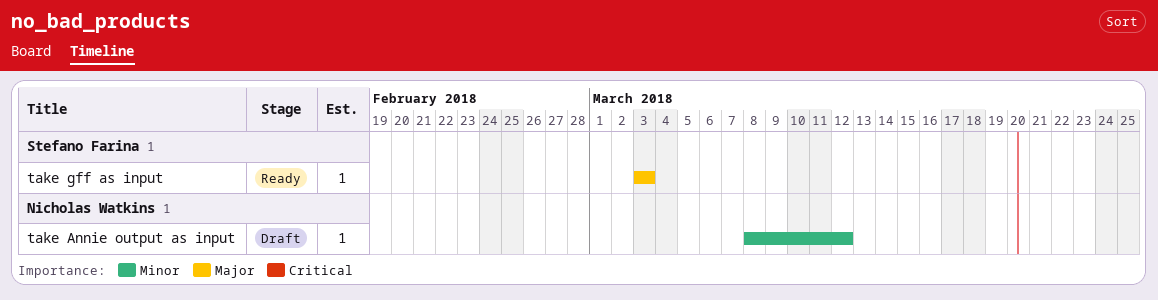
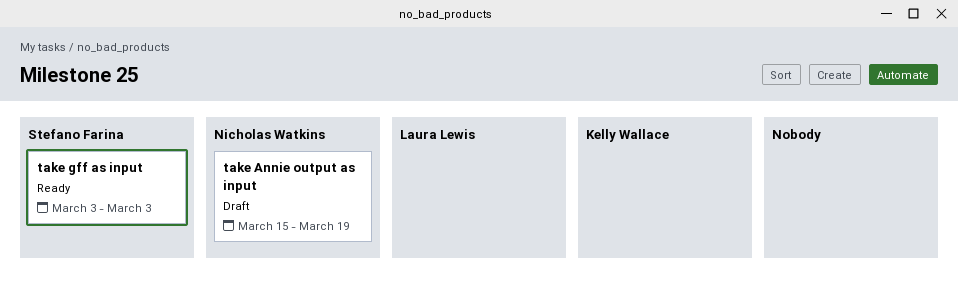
take Annie output as input, start: Mar 8 -> Mar 15
take Annie output as input, due: Mar 12 -> Mar 19

